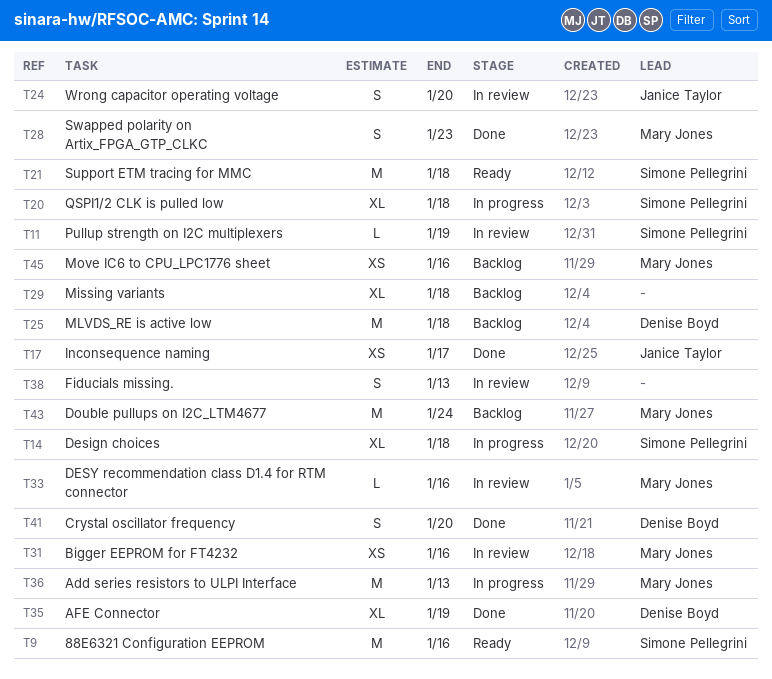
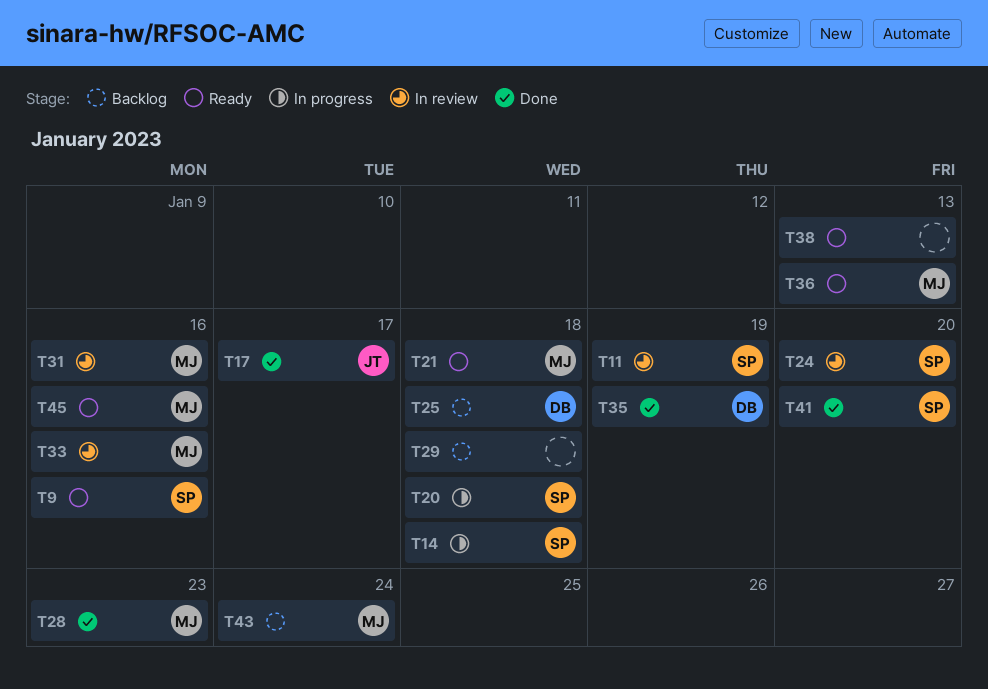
T21, owner: Simone Pellegrini -> Mary Jones
T24, owner: Janice Taylor -> Simone Pellegrini
T36, status: In progress -> Ready
T38, status: In review -> Ready
T41, owner: Denise Boyd -> Simone Pellegrini
T45, status: Backlog -> Ready

